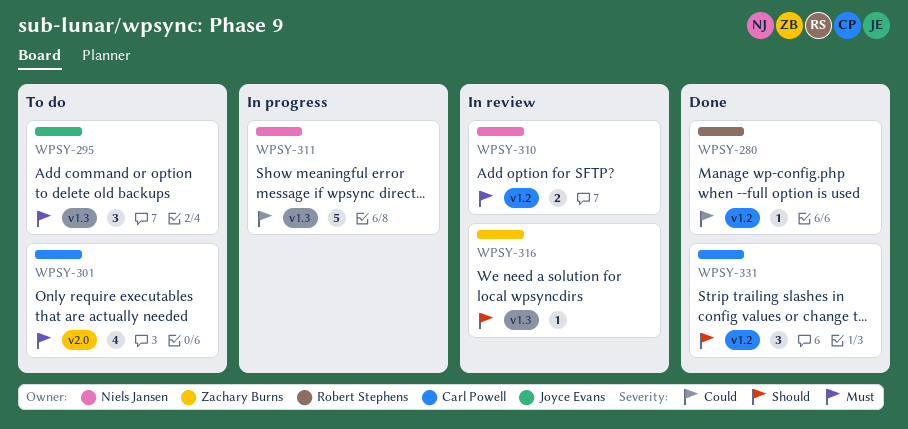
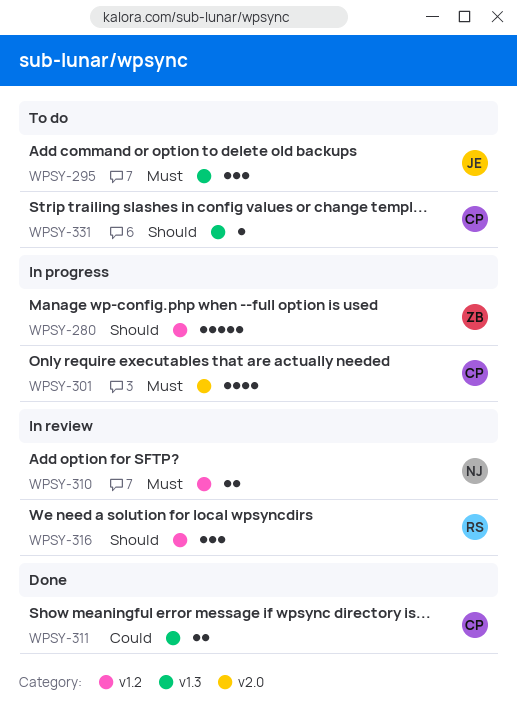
WPSY-280, status: Done -> In progress
WPSY-280, owner: Robert Stephens -> Zachary Burns
WPSY-280, priority: Could -> Should
WPSY-280, estimate: 1 -> 5
WPSY-301, status: To do -> In progress
WPSY-311, status: In progress -> Done
WPSY-311, owner: Niels Jansen -> Carl Powell
WPSY-311, estimate: 5 -> 2
WPSY-316, owner: Zachary Burns -> Robert Stephens
WPSY-316, label: v1.3 -> v1.2
WPSY-316, estimate: 1 -> 3
WPSY-331, status: Done -> To do
WPSY-331, label: v1.2 -> v1.3
WPSY-331, estimate: 3 -> 1

